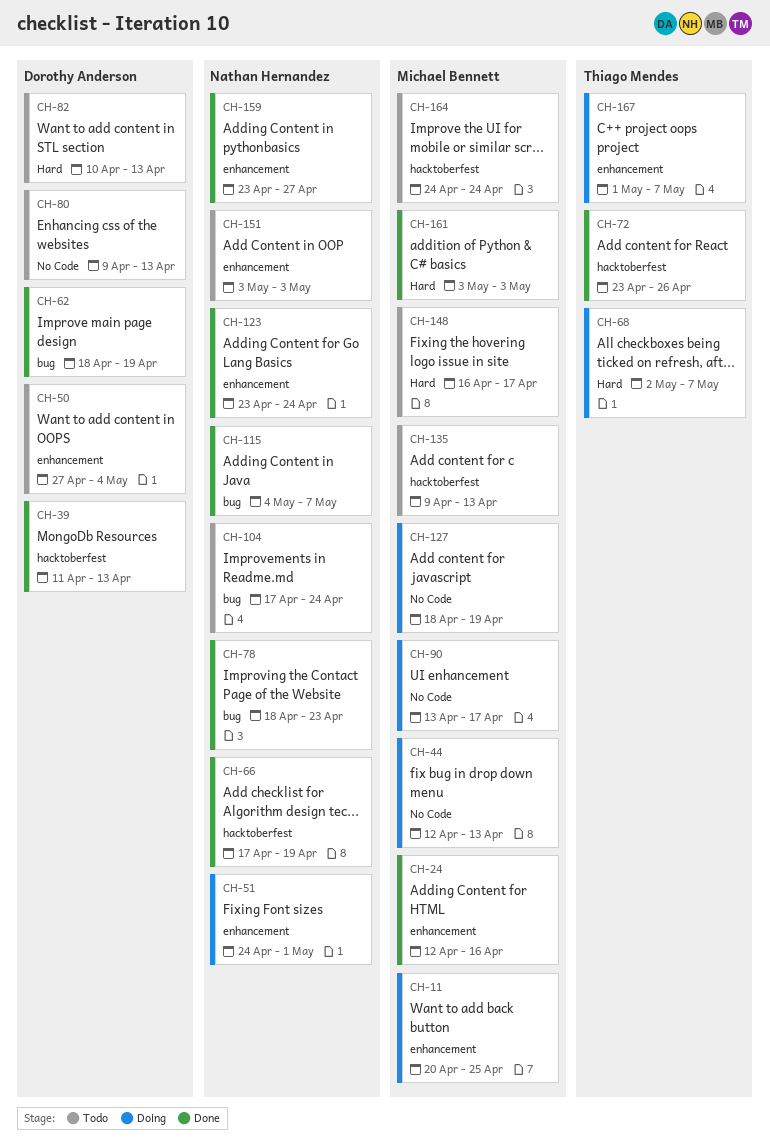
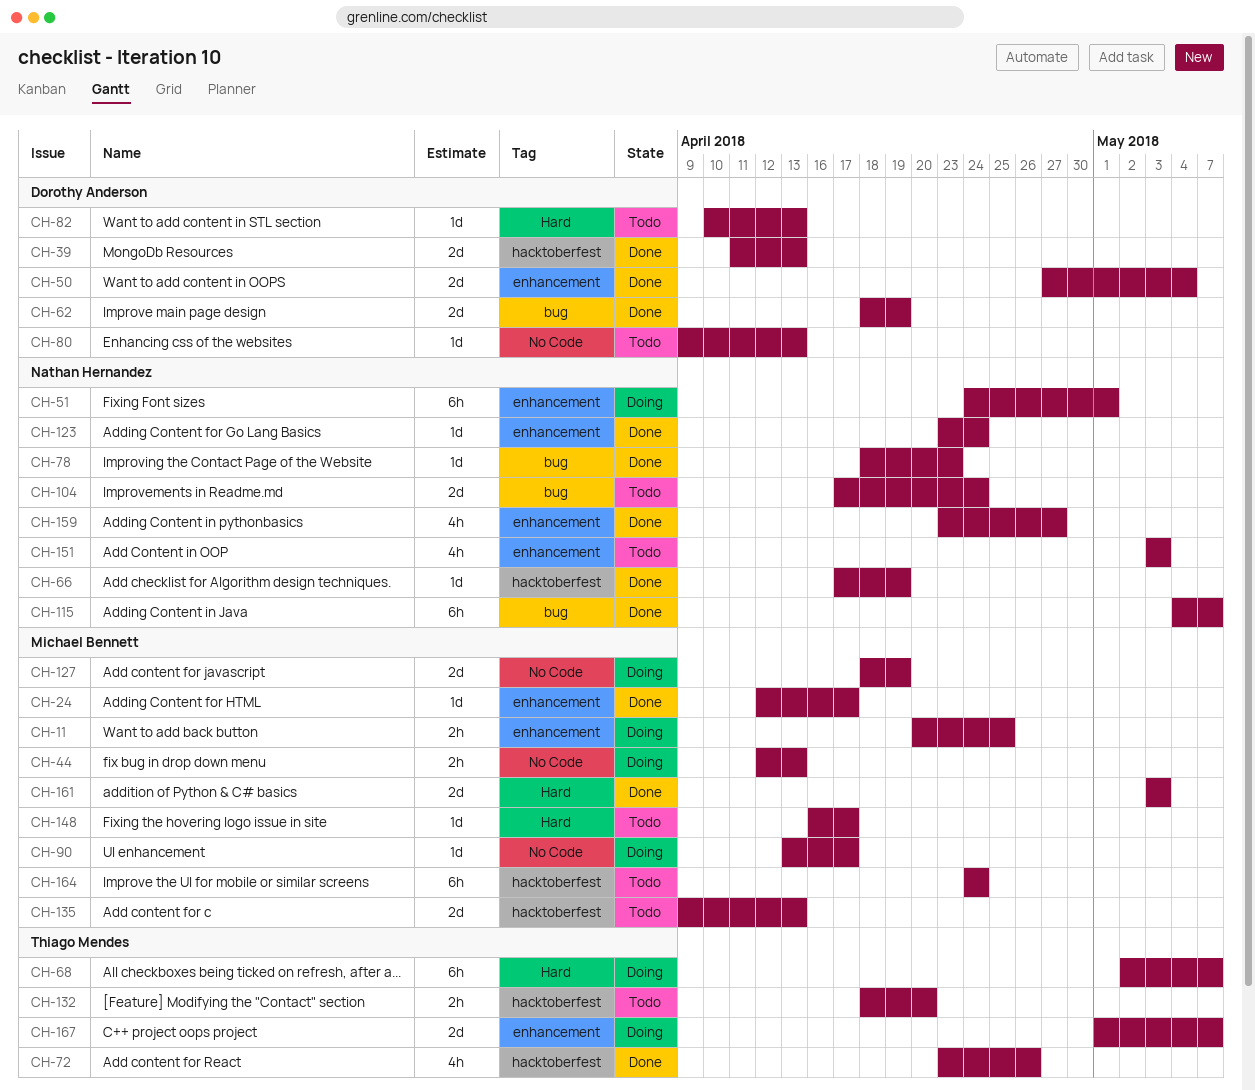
CH-24, due: Apr 16 -> Apr 17
CH-50, status: Todo -> Done
CH-132: none -> present

